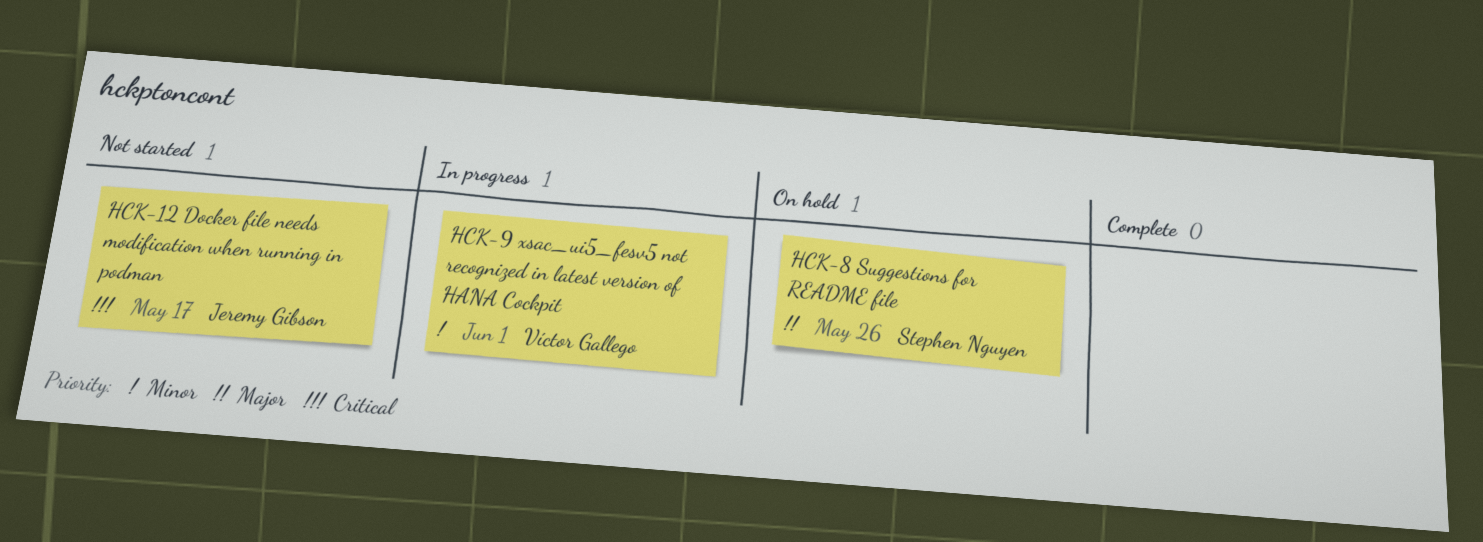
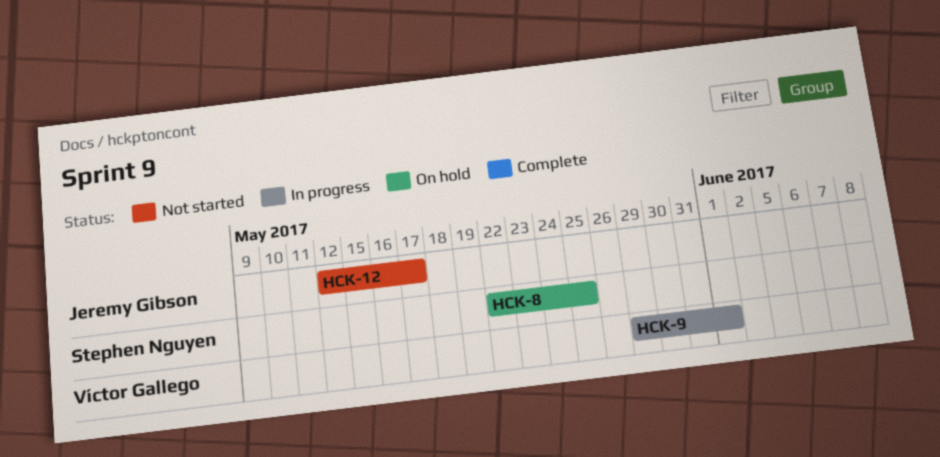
HCK-8, due: May 26 -> May 25

